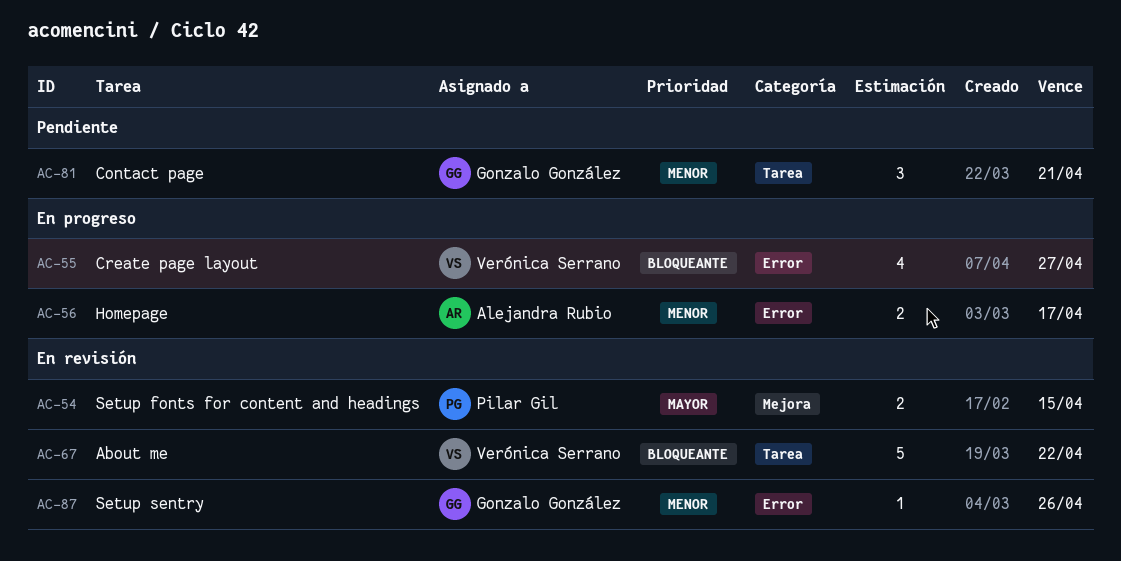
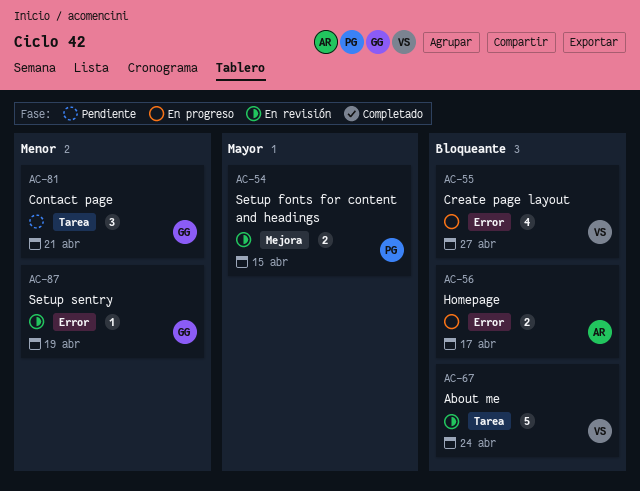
AC-56, priority: Menor -> Bloqueante
AC-67, due: Apr 22 -> Apr 24
AC-87, due: Apr 26 -> Apr 19

